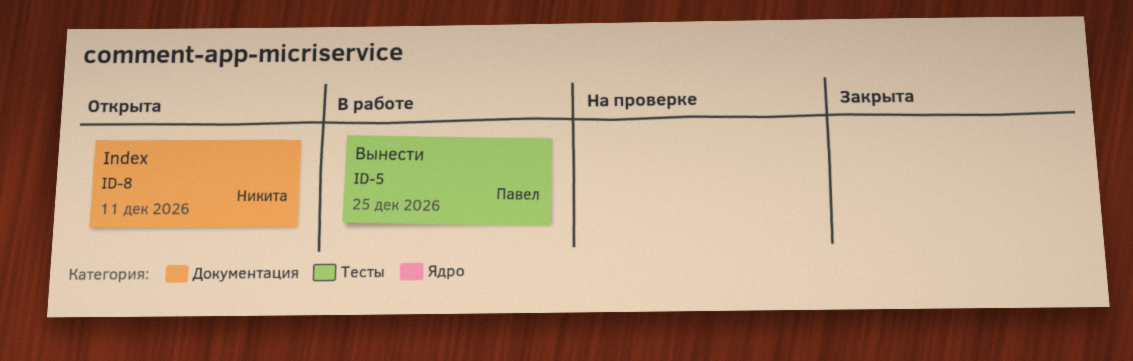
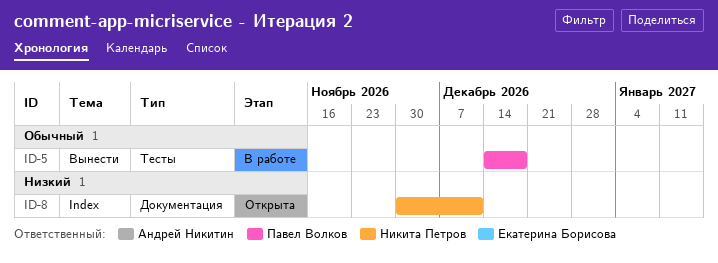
ID-5, due: Dec 25 -> Dec 18

